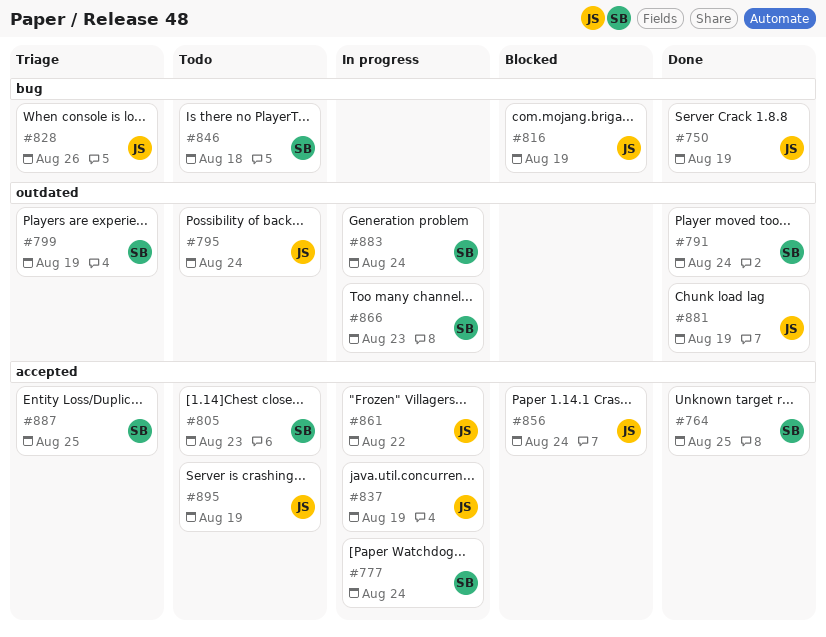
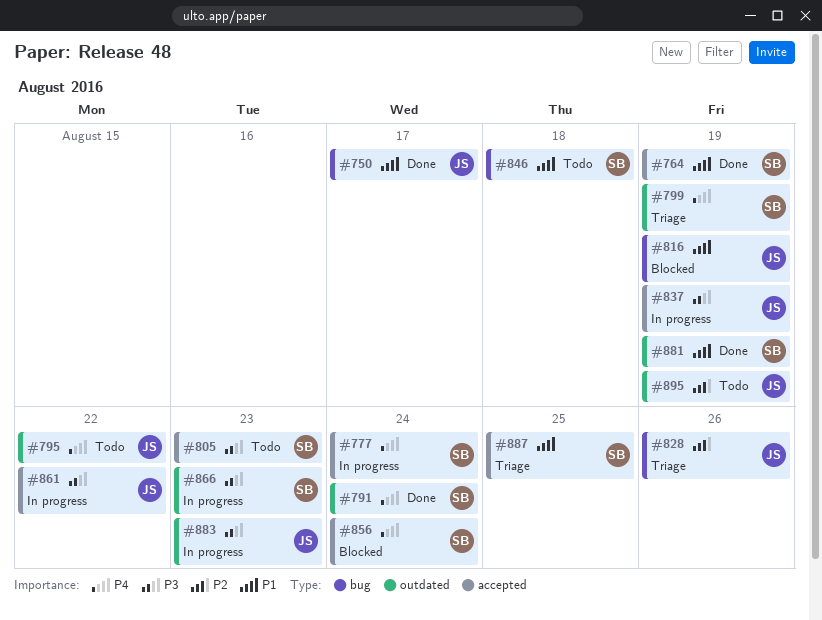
#750, due: Aug 19 -> Aug 17
#764, due: Aug 25 -> Aug 19
#795, due: Aug 24 -> Aug 22
#856, owner: JS -> SB
#881, owner: JS -> SB
#883, owner: SB -> JS
#883, due: Aug 24 -> Aug 23
#895, label: accepted -> outdated

